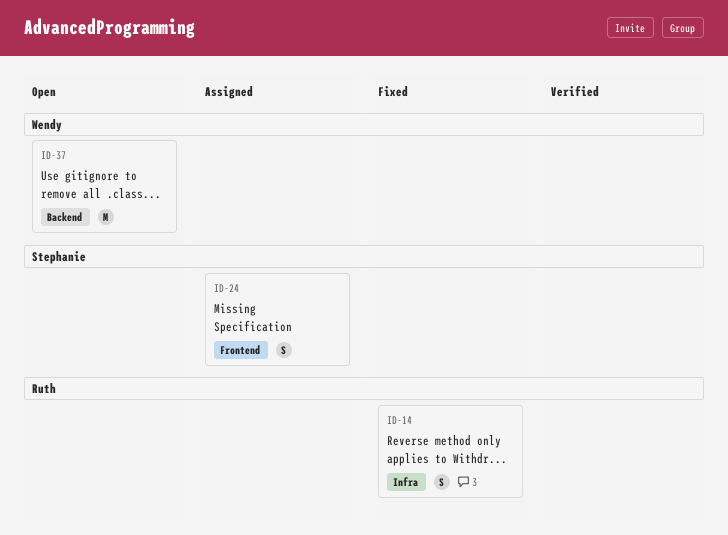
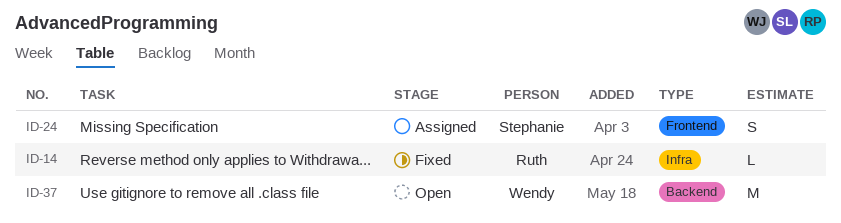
ID-14, estimate: S -> L

